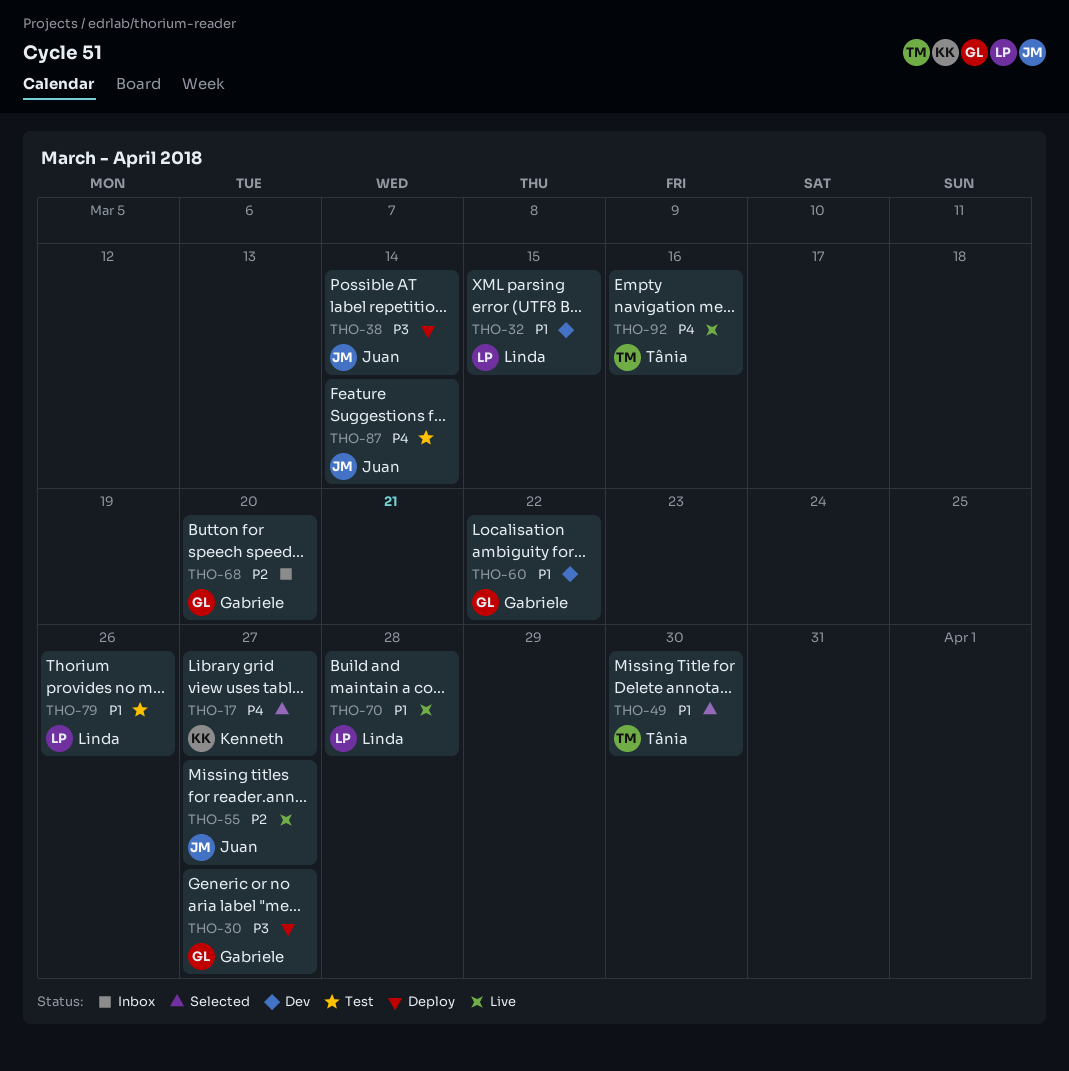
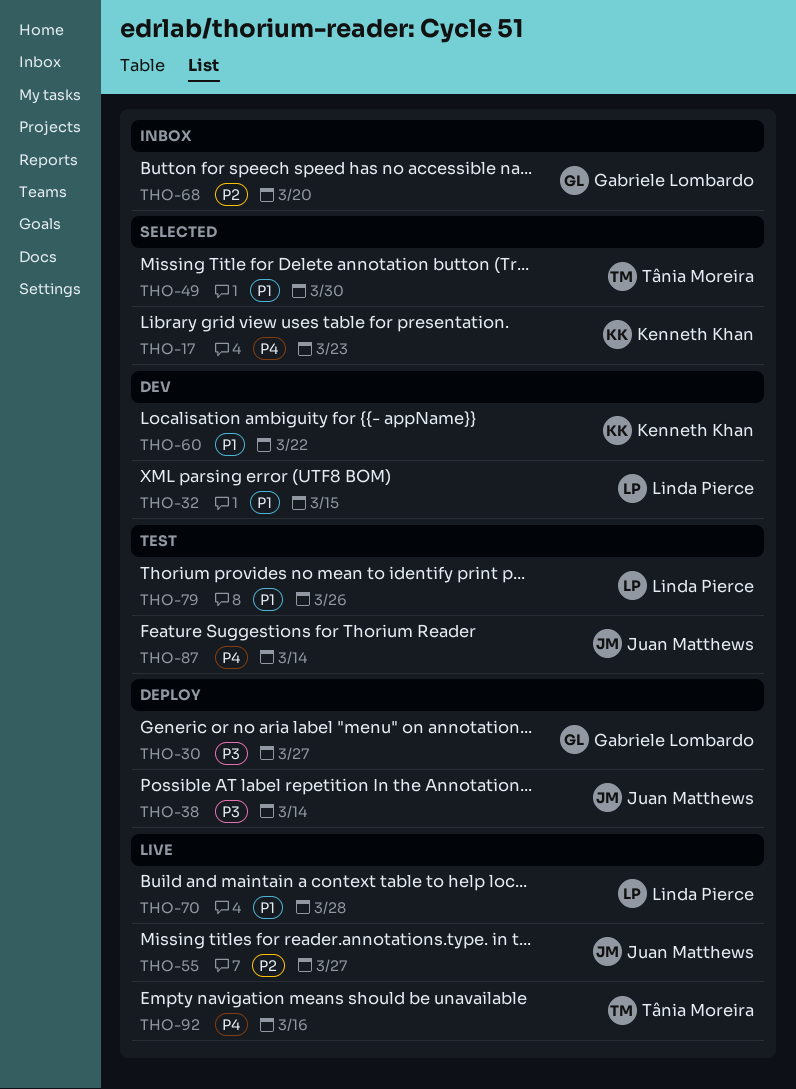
THO-17, due: Mar 27 -> Mar 23
THO-60, owner: Gabriele Lombardo -> Kenneth Khan

